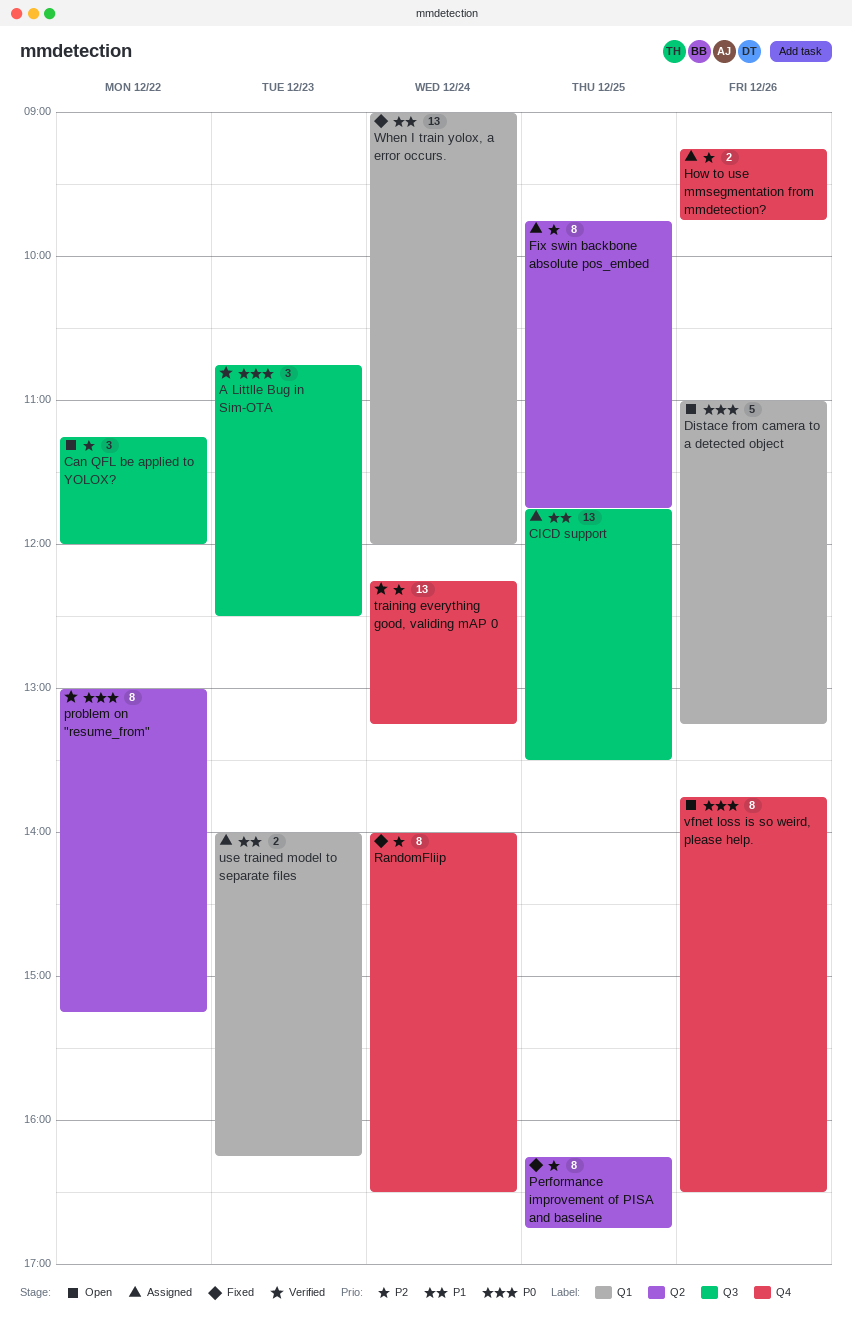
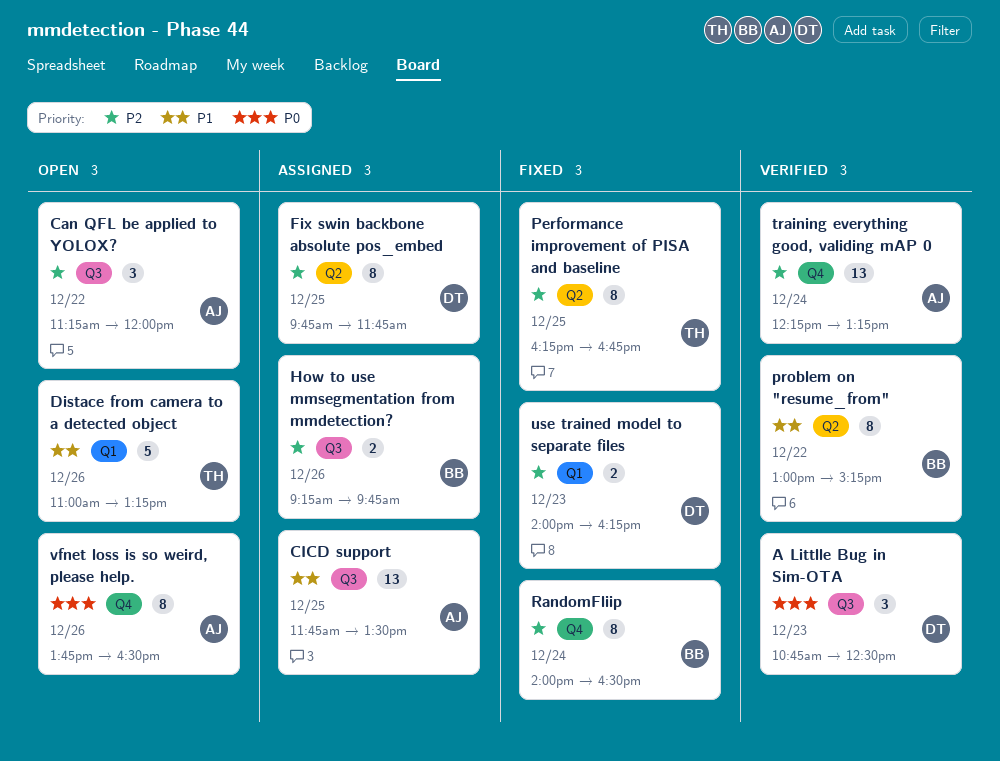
Distace from camera to a detected object, priority: P0 -> P1
How to use mmsegmentation from mmdetection?, label: Q4 -> Q3
problem on "resume_from", priority: P0 -> P1
use trained model to separate files, status: Assigned -> Fixed
use trained model to separate files, priority: P1 -> P2
When I train yolox, a error occurs.: present -> none

